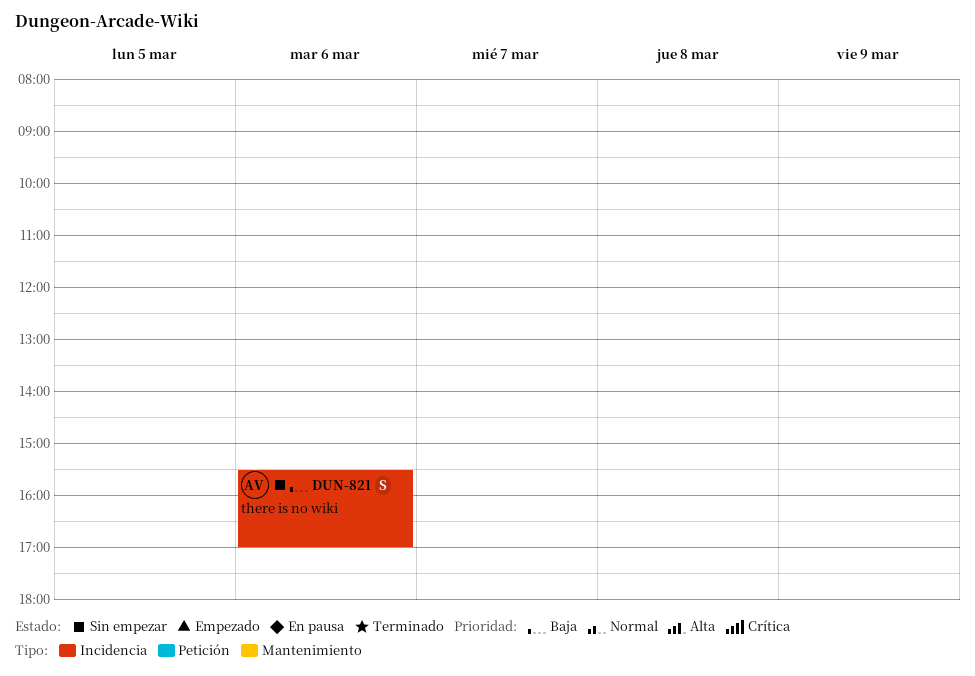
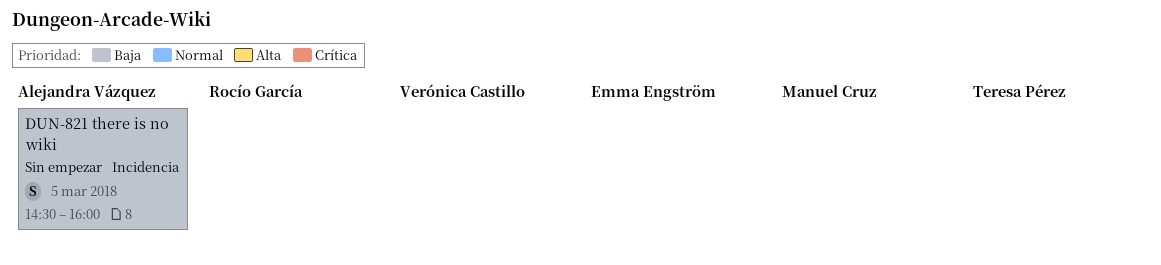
DUN-821, day: Mar 6 -> Mar 5
DUN-821, begins: 15:30 -> 14:30
DUN-821, ends: 17:00 -> 16:00

